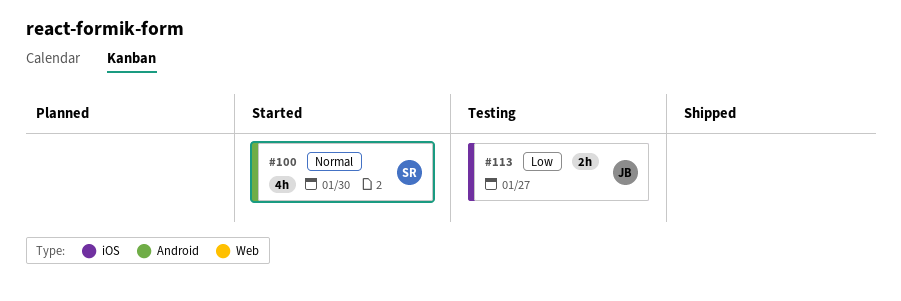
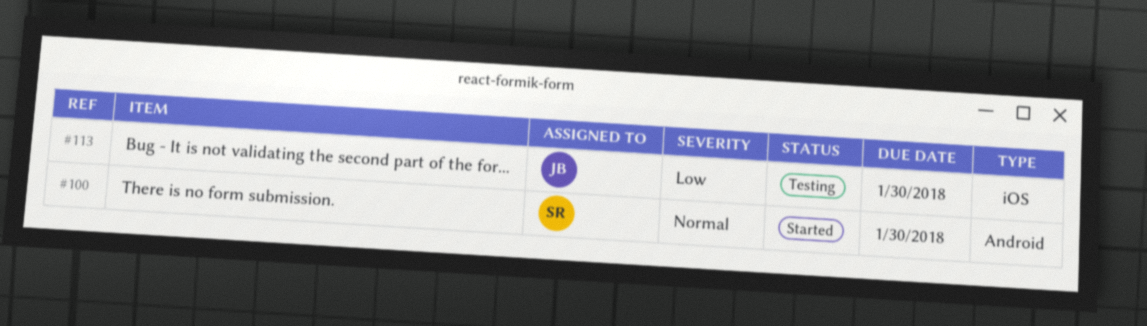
#113, due: Jan 27 -> Jan 30

